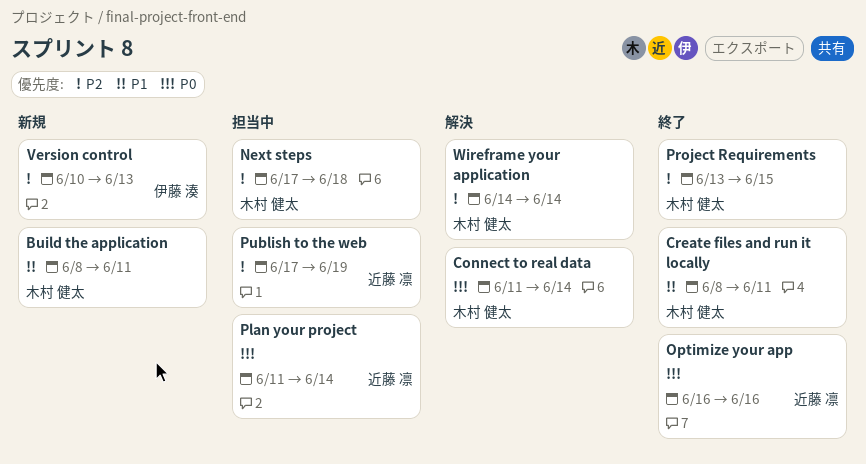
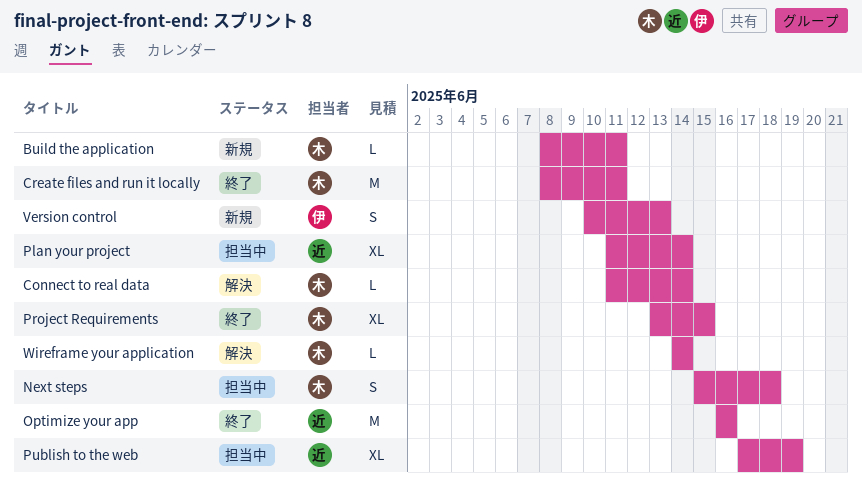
Next steps, start: Jun 17 -> Jun 15

